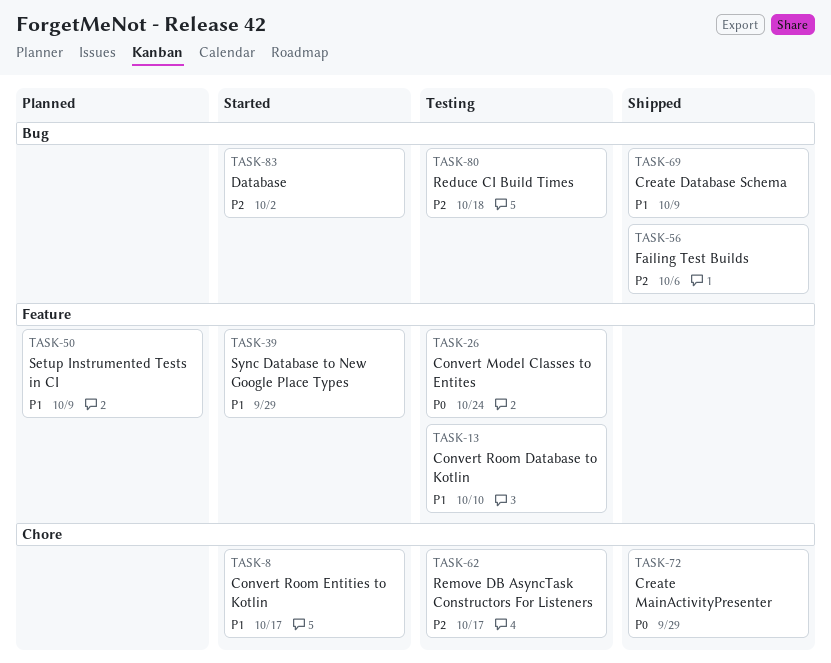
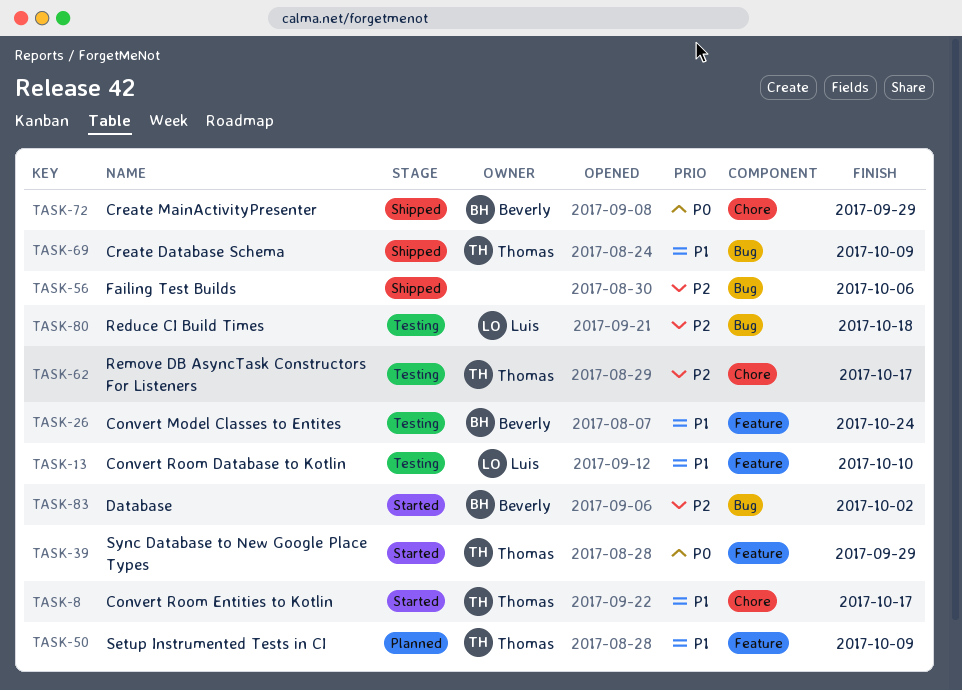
TASK-26, priority: P0 -> P1
TASK-39, priority: P1 -> P0

